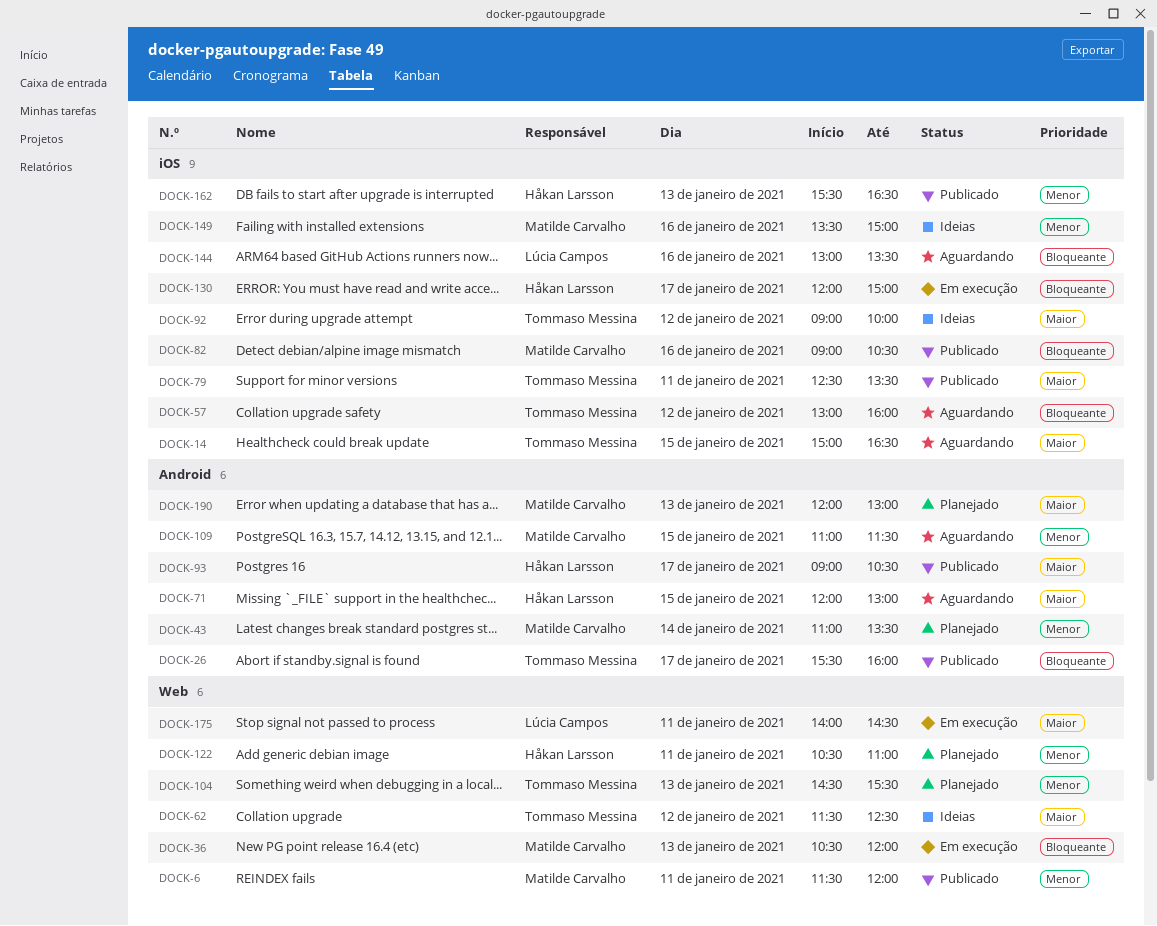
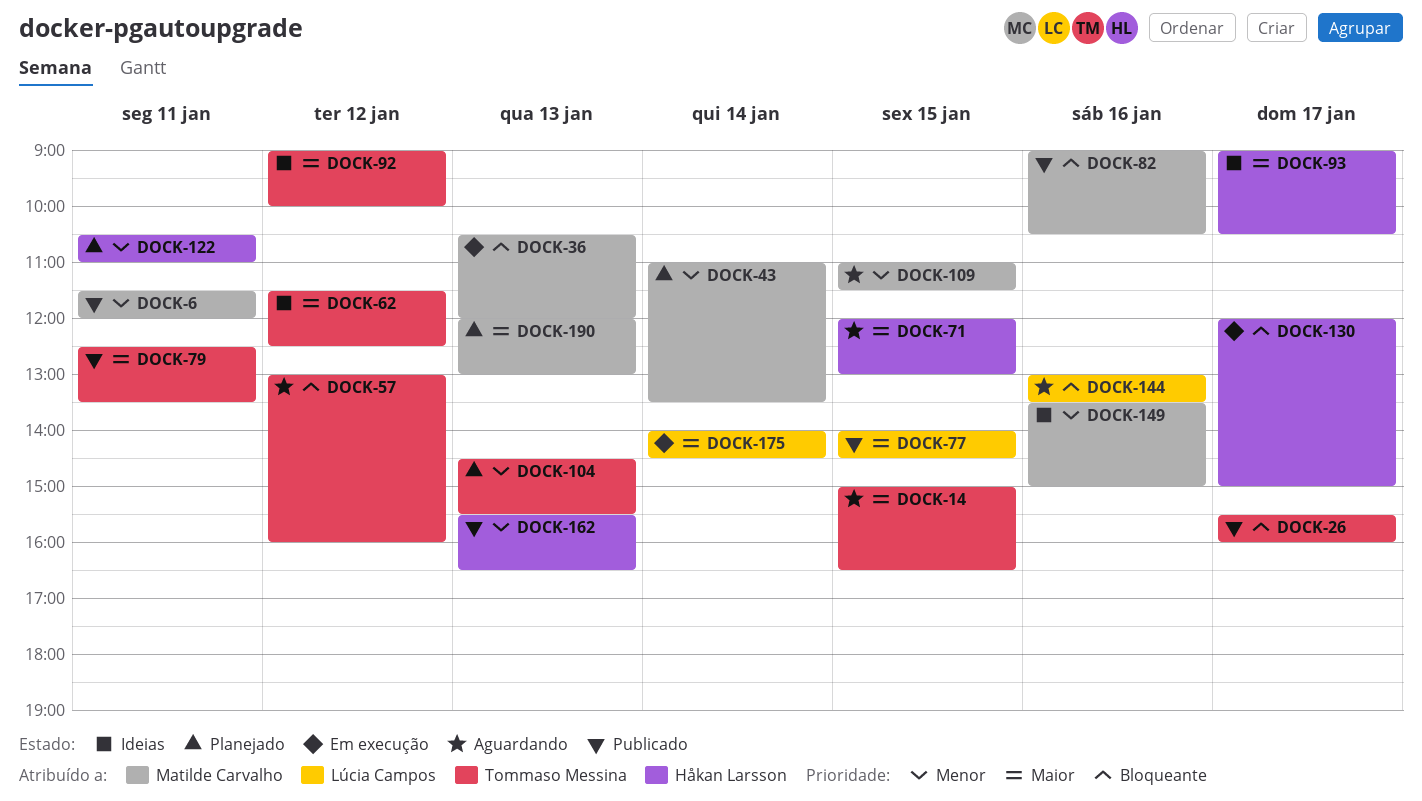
DOCK-77: none -> present
DOCK-93, status: Publicado -> Ideias
DOCK-175, day: Jan 11 -> Jan 14

